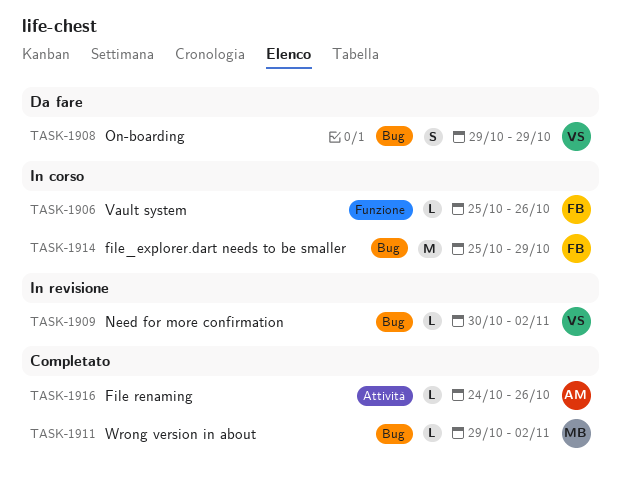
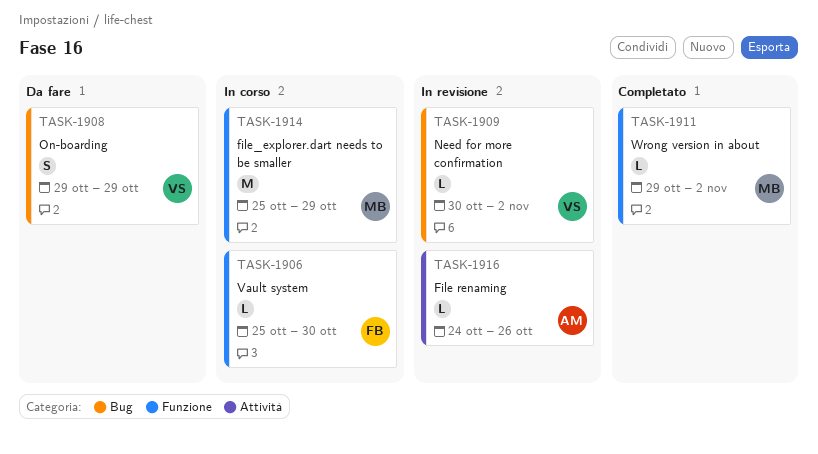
TASK-1906, due: Oct 26 -> Oct 30
TASK-1911, label: Bug -> Funzione
TASK-1914, owner: FB -> MB
TASK-1914, label: Bug -> Funzione
TASK-1916, status: Completato -> In revisione

